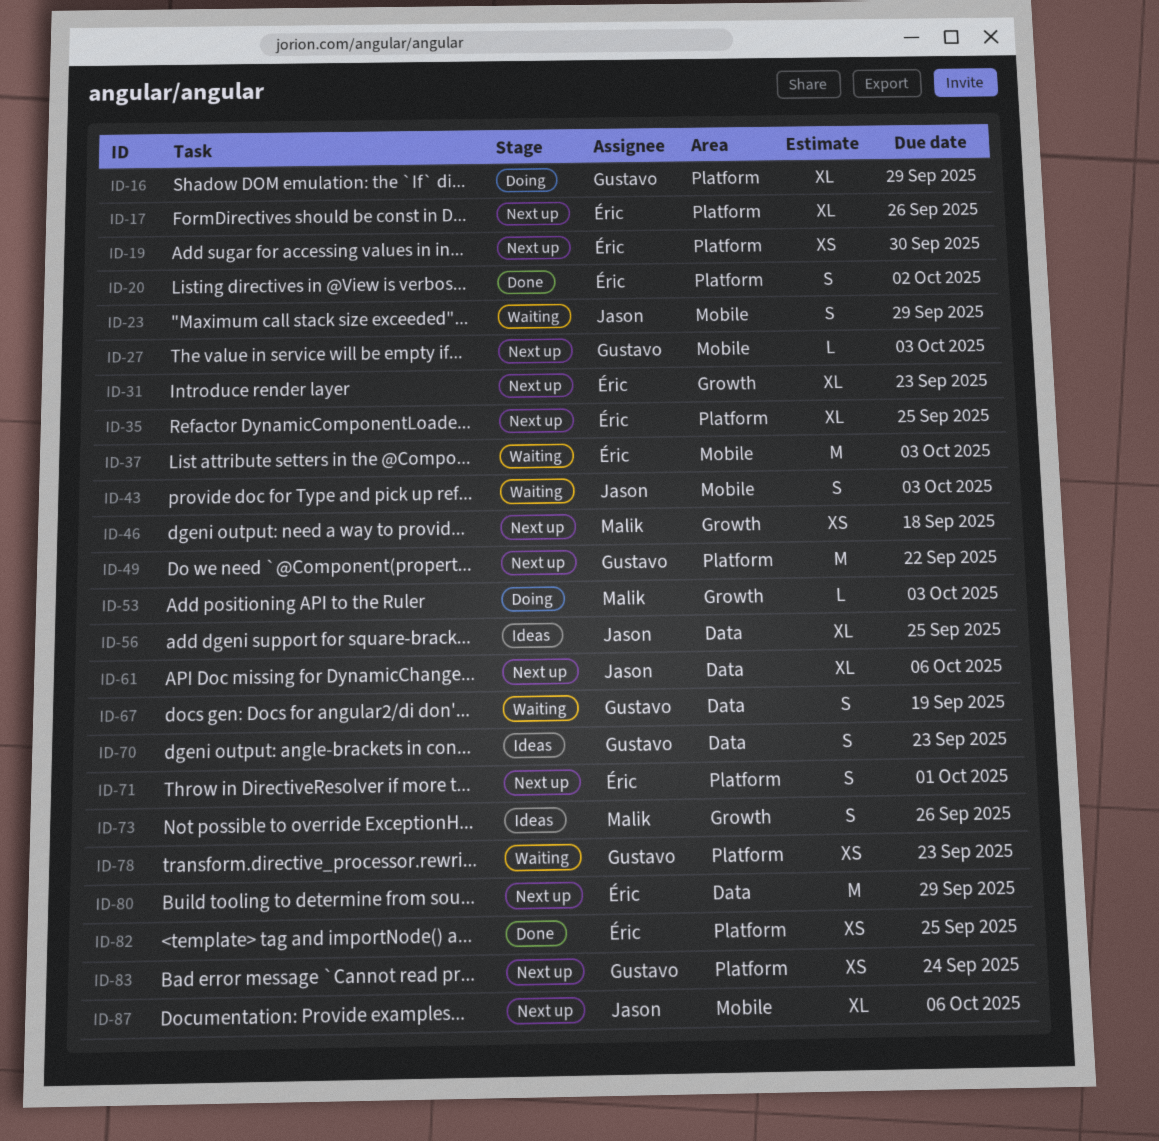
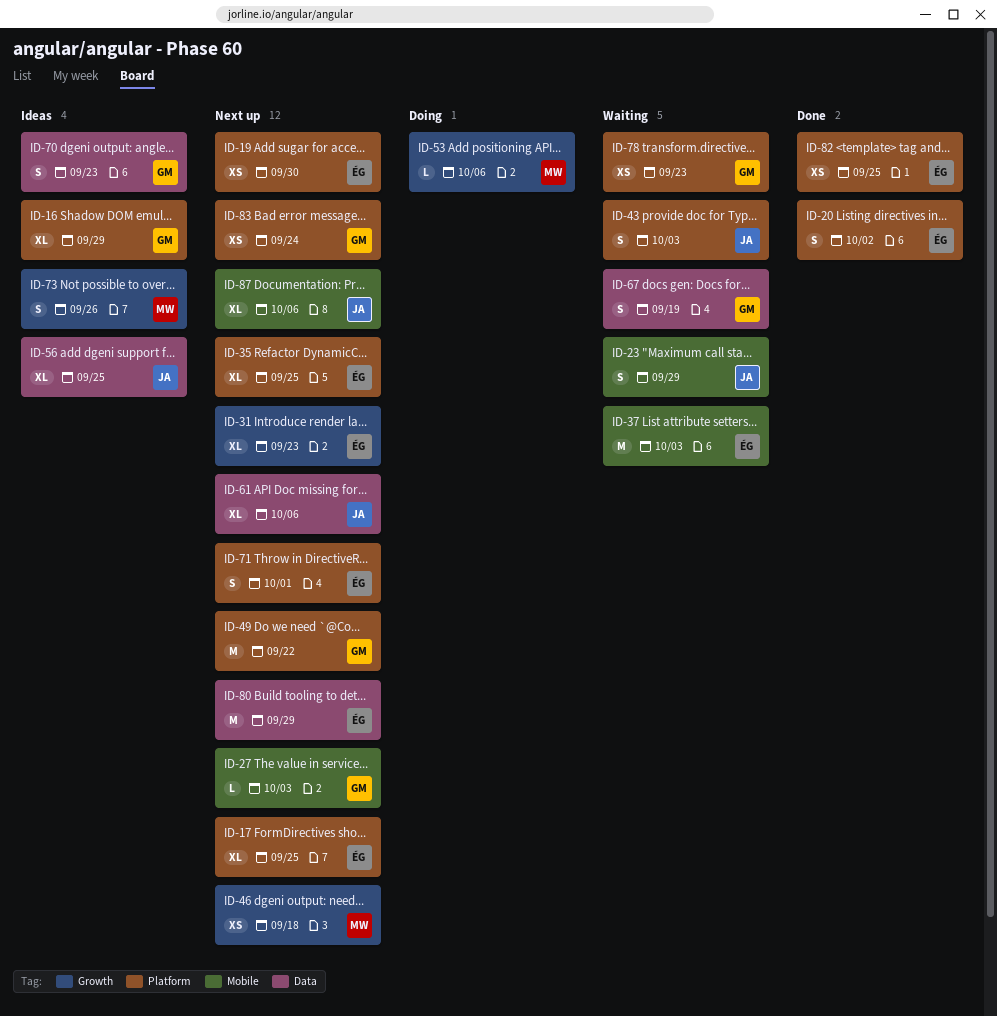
ID-16, status: Doing -> Ideas
ID-17, due: Sep 26 -> Sep 25
ID-43, label: Mobile -> Platform
ID-53, due: Oct 3 -> Oct 6

